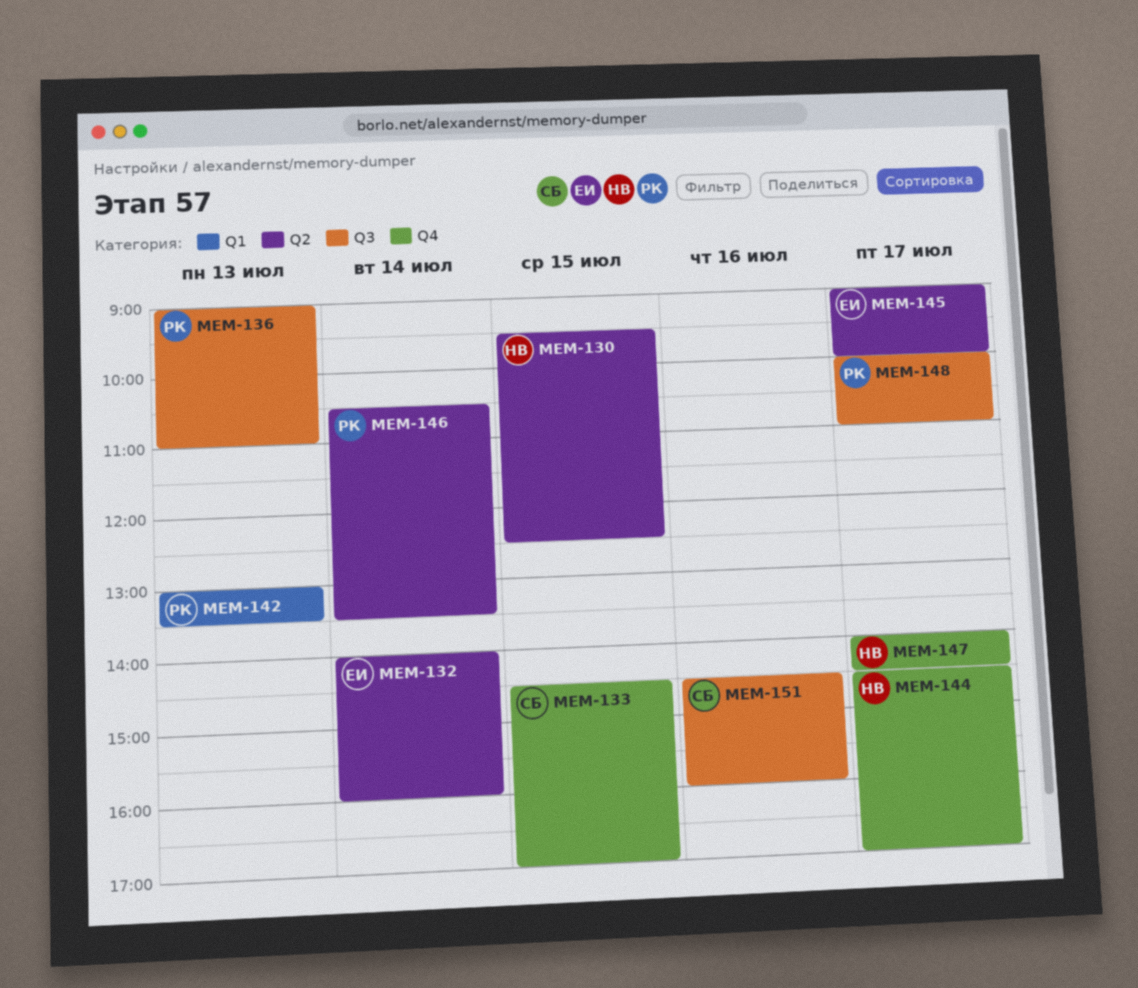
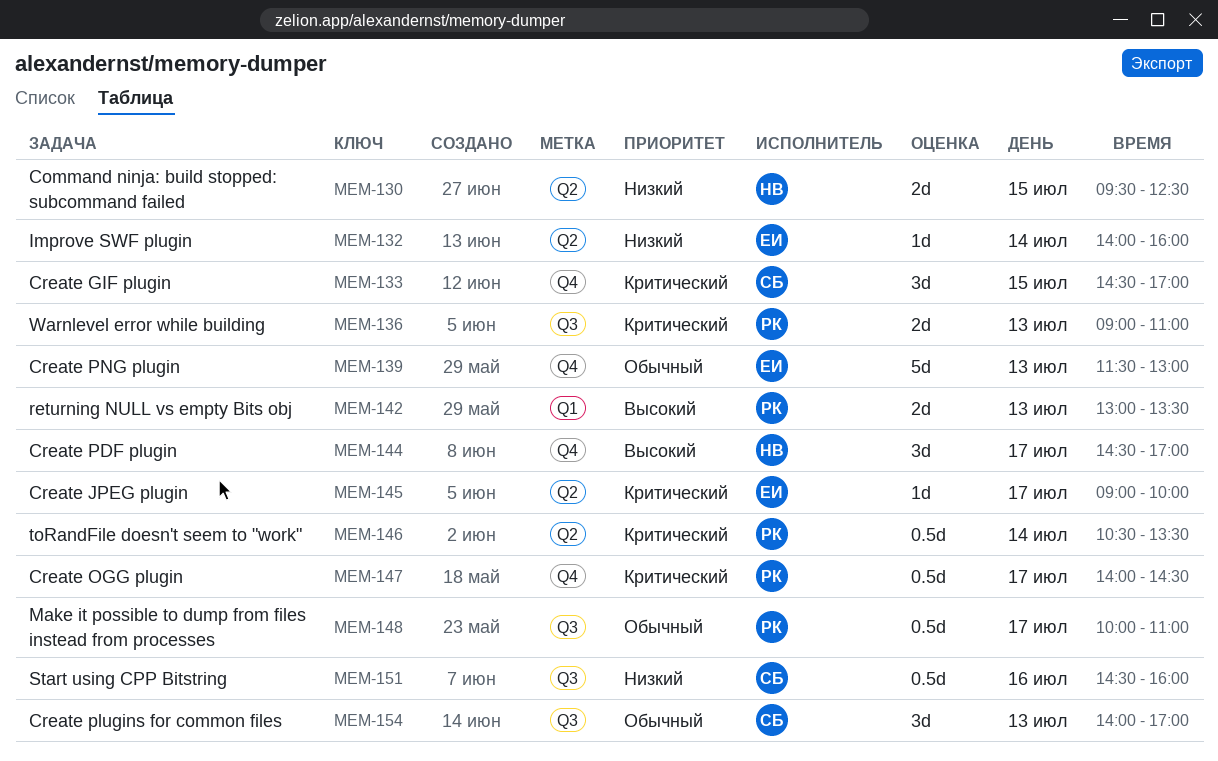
MEM-139: none -> present
MEM-147, owner: НВ -> РК
MEM-154: none -> present

